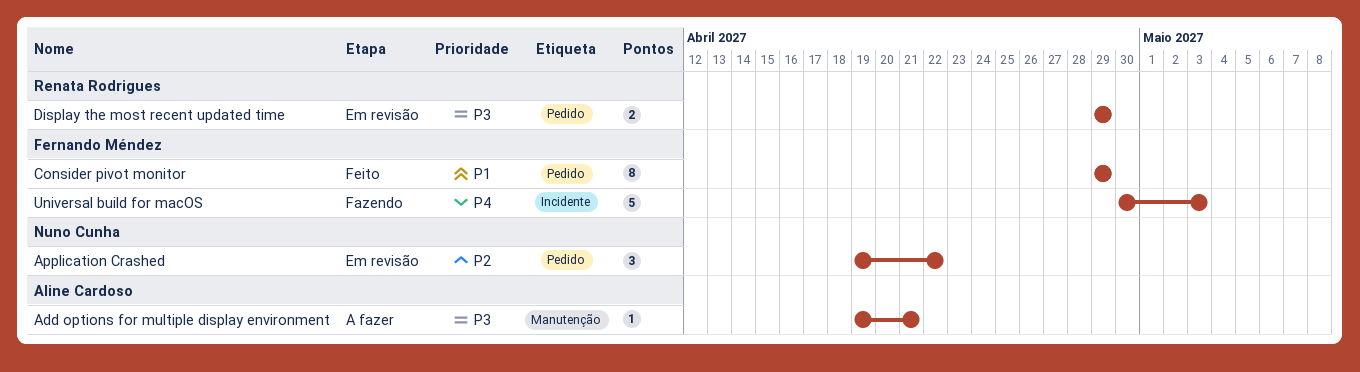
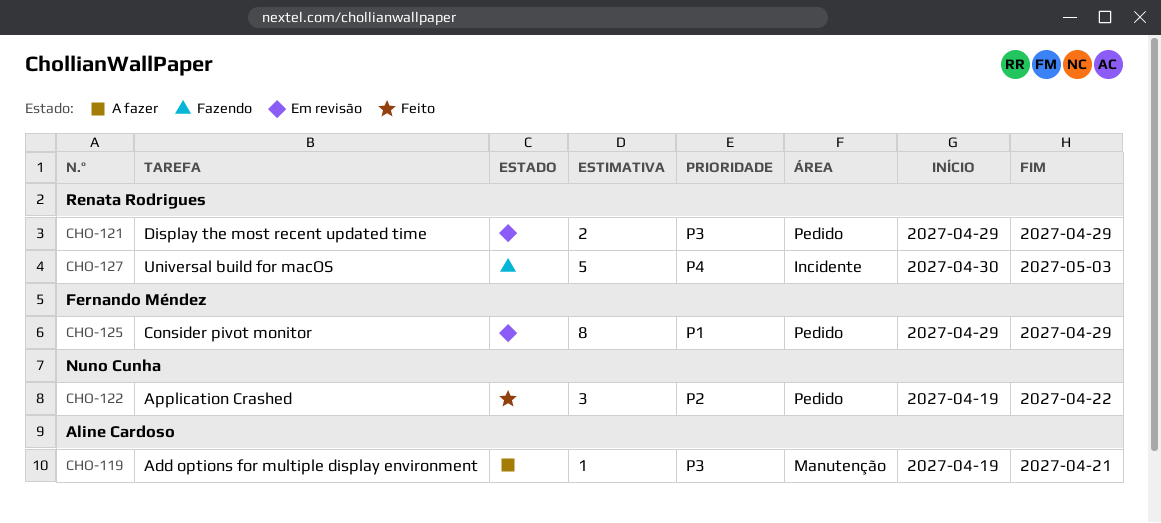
Application Crashed, status: Em revisão -> Feito
Consider pivot monitor, status: Feito -> Em revisão
Universal build for macOS, owner: Fernando Méndez -> Renata Rodrigues

